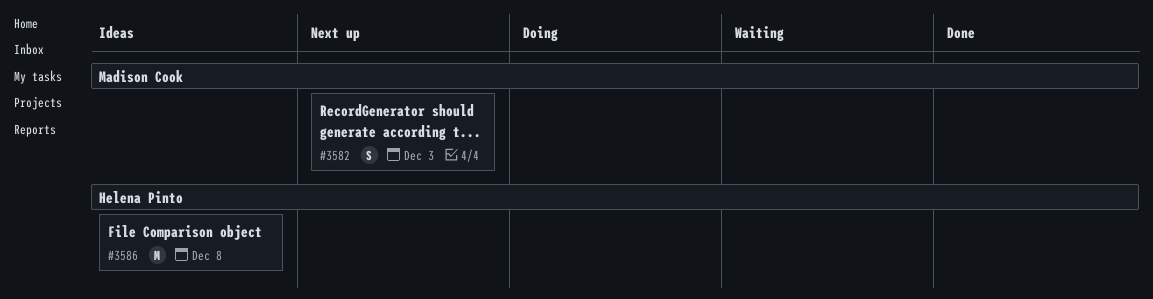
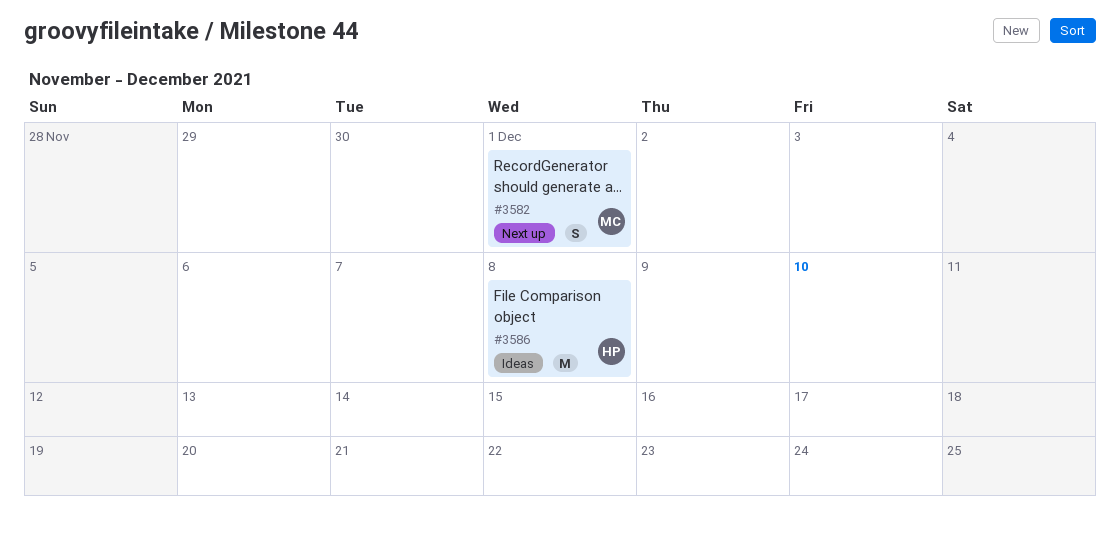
#3582, due: Dec 3 -> Dec 1

